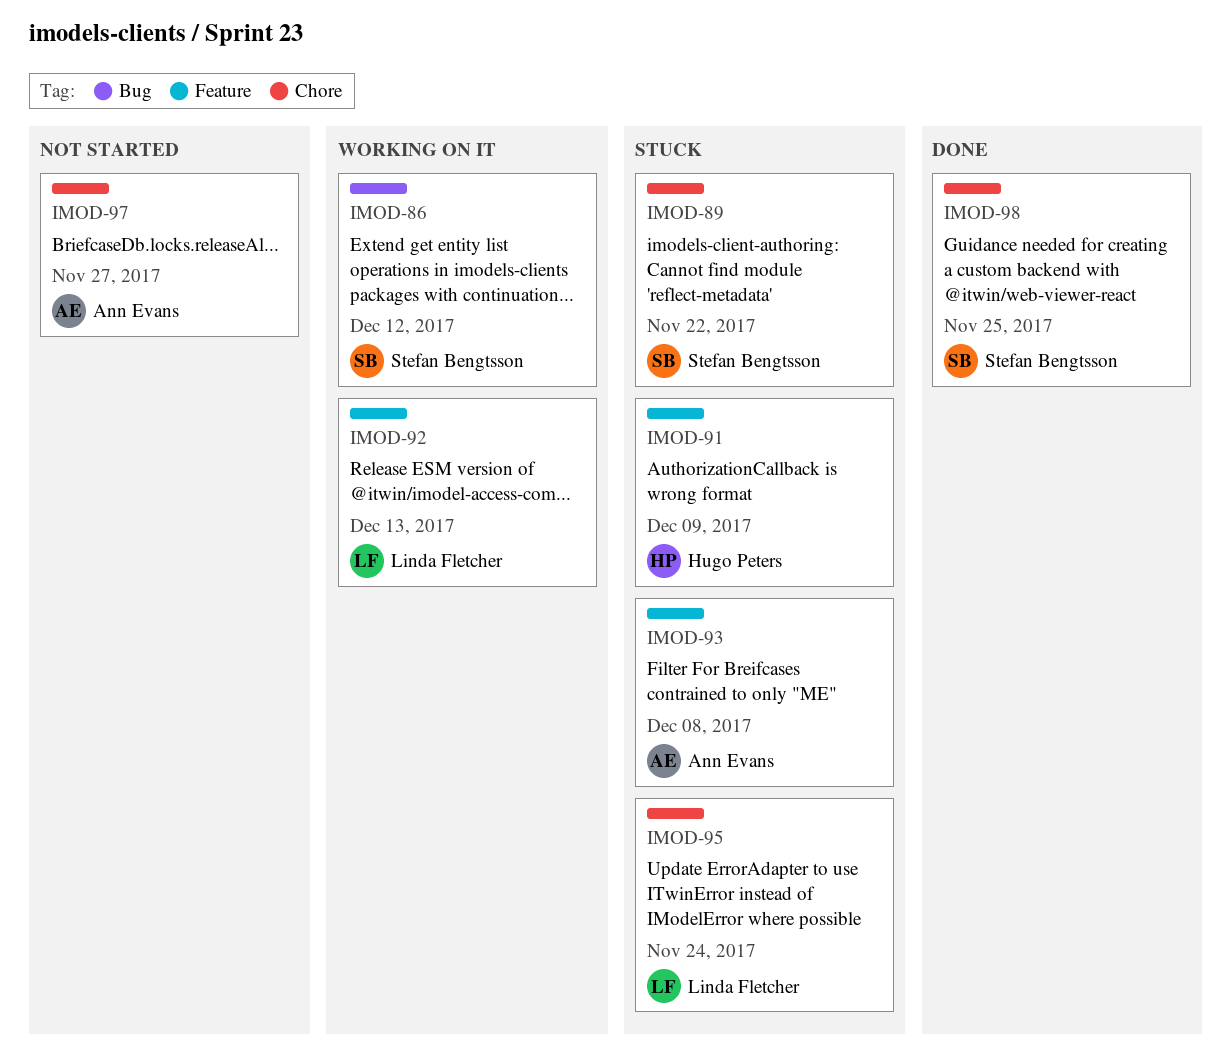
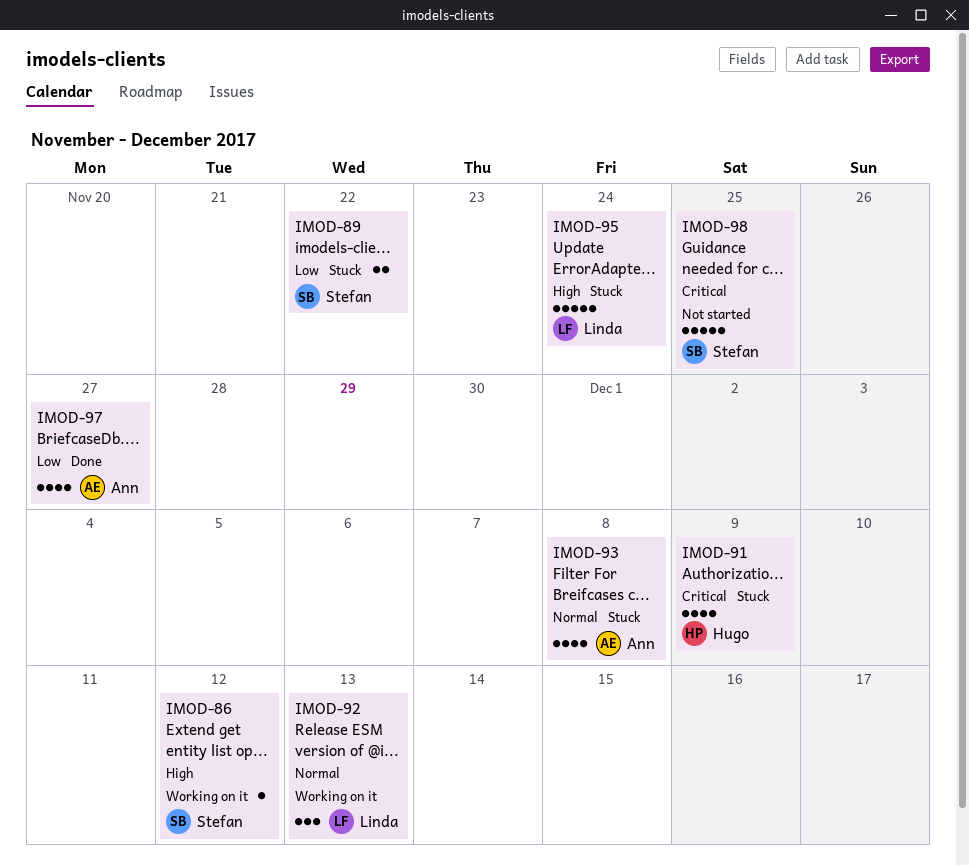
IMOD-97, status: Not started -> Done
IMOD-98, status: Done -> Not started

